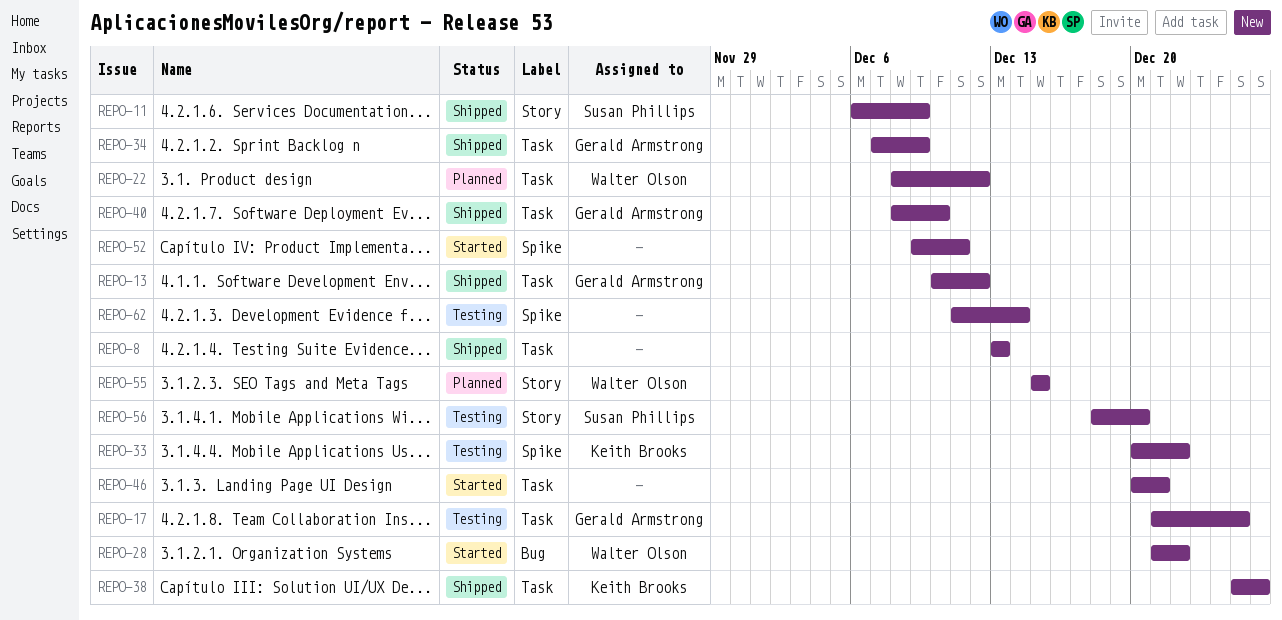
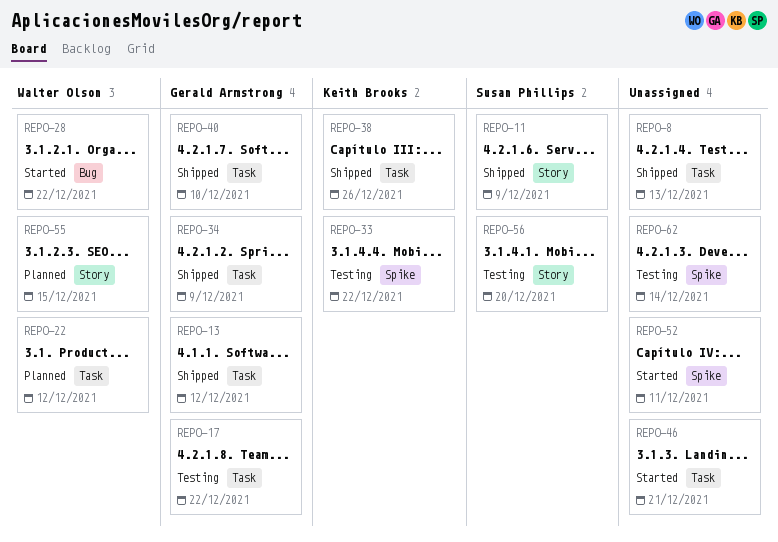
REPO-17, due: Dec 25 -> Dec 22

